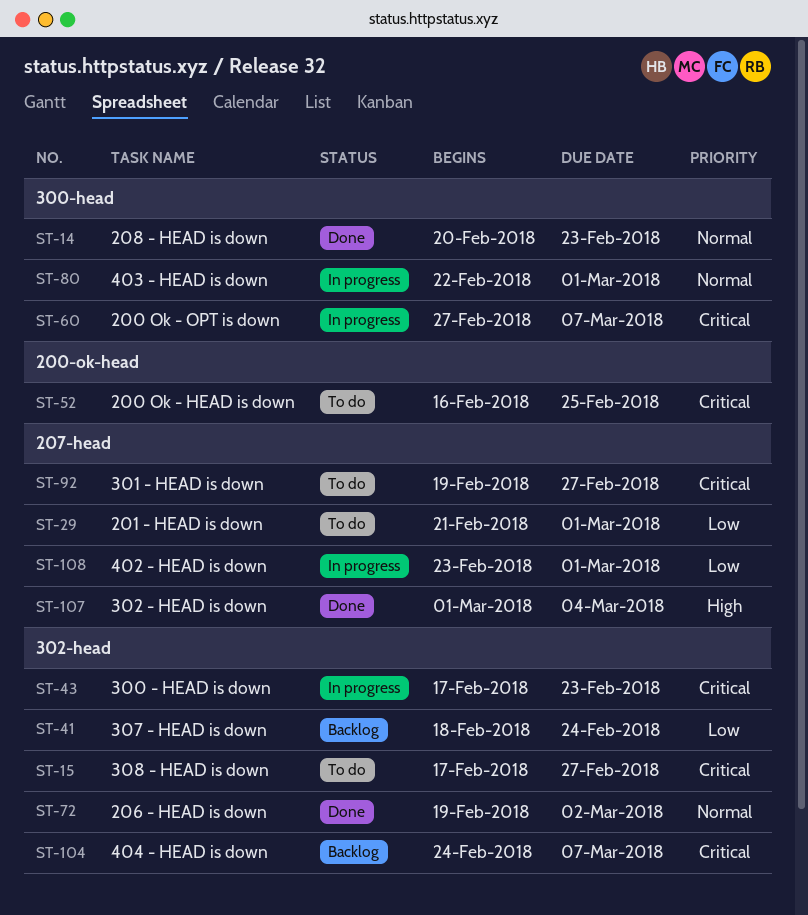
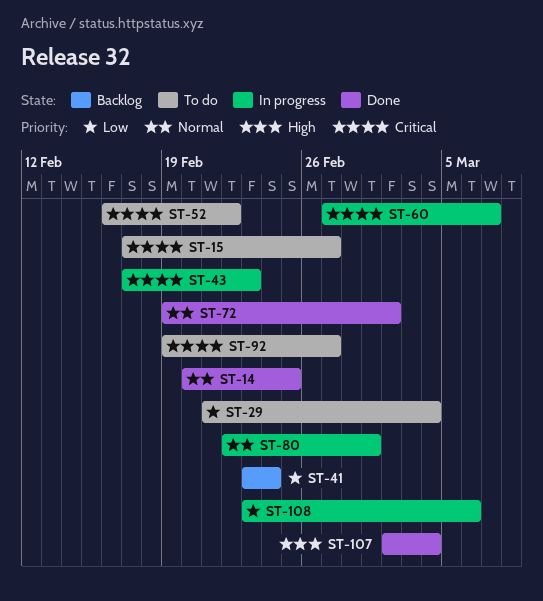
ST-14, due: Feb 23 -> Feb 25
ST-29, due: Mar 1 -> Mar 4
ST-41, start: Feb 18 -> Feb 23
ST-52, due: Feb 25 -> Feb 22
ST-104: present -> none
ST-107, start: Mar 1 -> Mar 2
ST-108, due: Mar 1 -> Mar 6

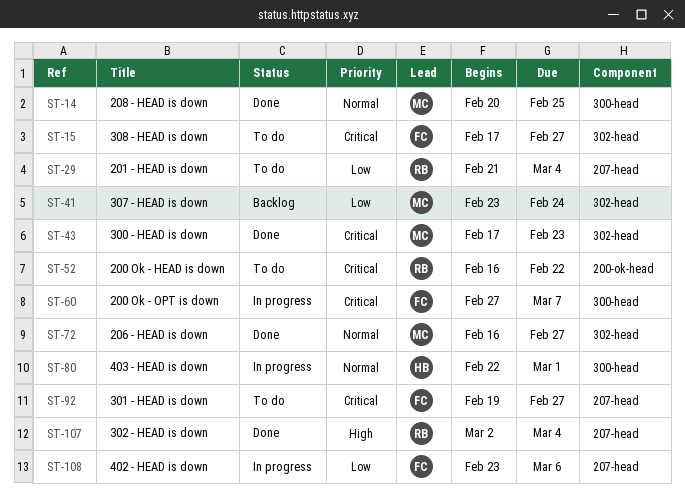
ST-43, status: In progress -> Done
ST-72, start: Feb 19 -> Feb 16
ST-72, due: Mar 2 -> Feb 27

